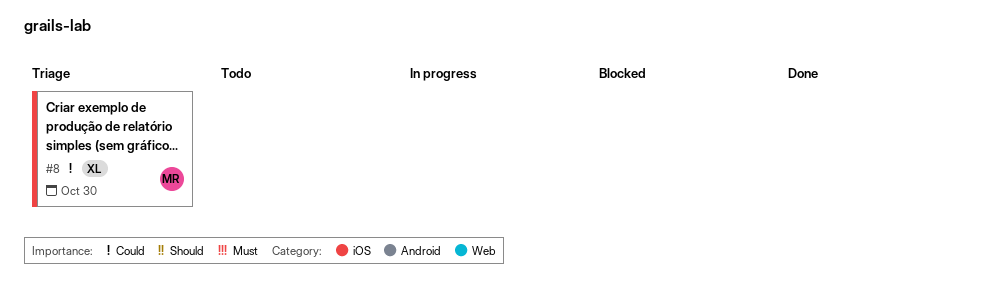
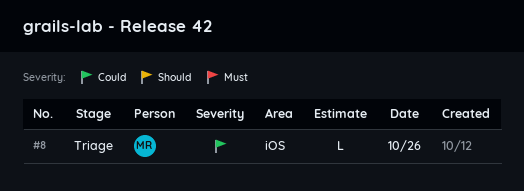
#8, estimate: XL -> L
#8, day: Oct 30 -> Oct 26

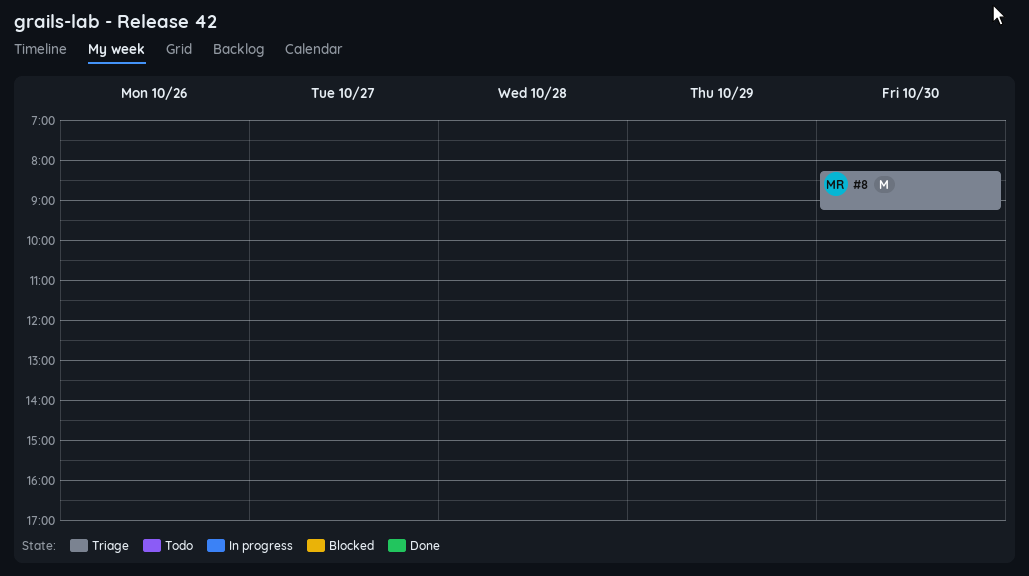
#8, estimate: L -> M
#8, day: Oct 26 -> Oct 30

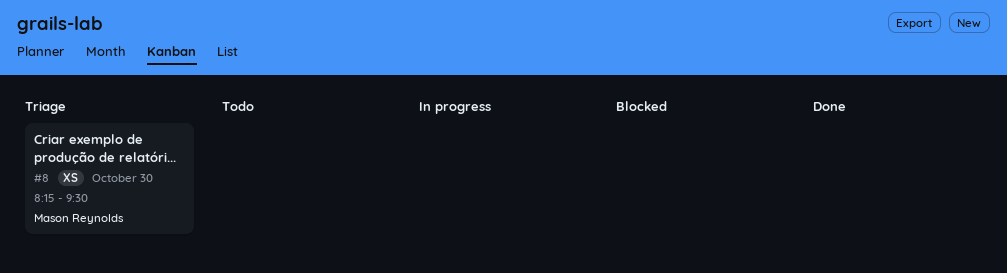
#8, estimate: M -> XS
#8, ends: 09:15 -> 09:30

